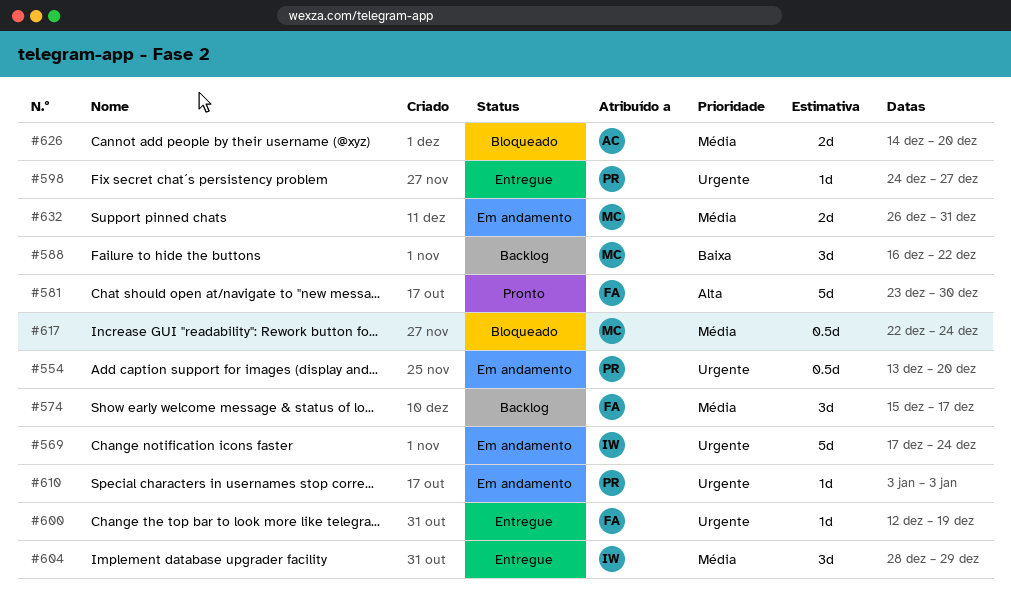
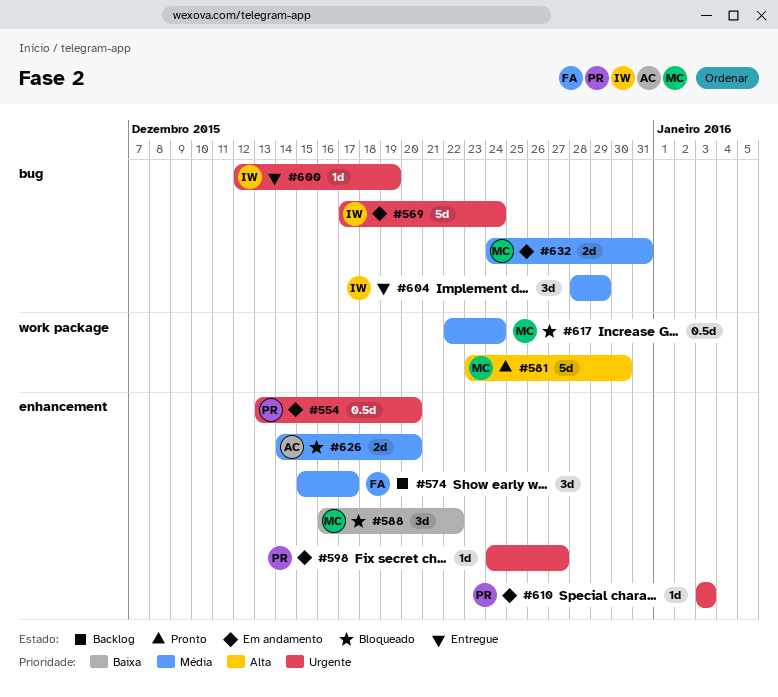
#581, owner: FA -> MC
#588, status: Backlog -> Bloqueado
#598, status: Entregue -> Em andamento
#600, owner: FA -> IW
#632, start: Dec 26 -> Dec 24

